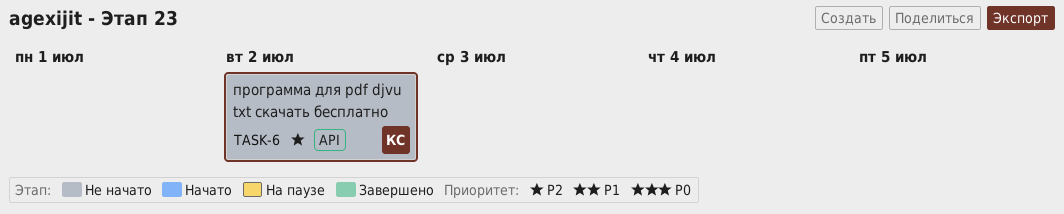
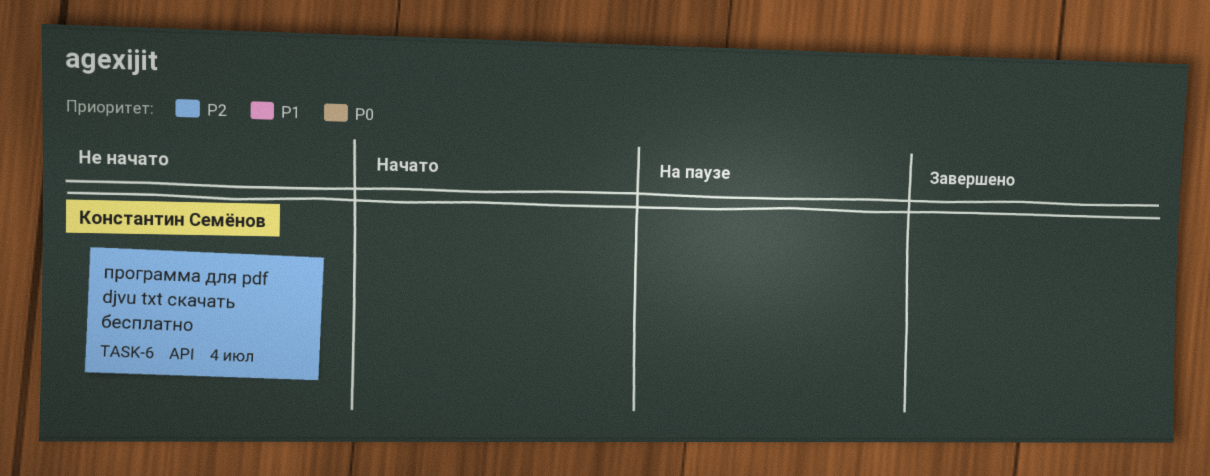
TASK-6, due: Jul 2 -> Jul 4

